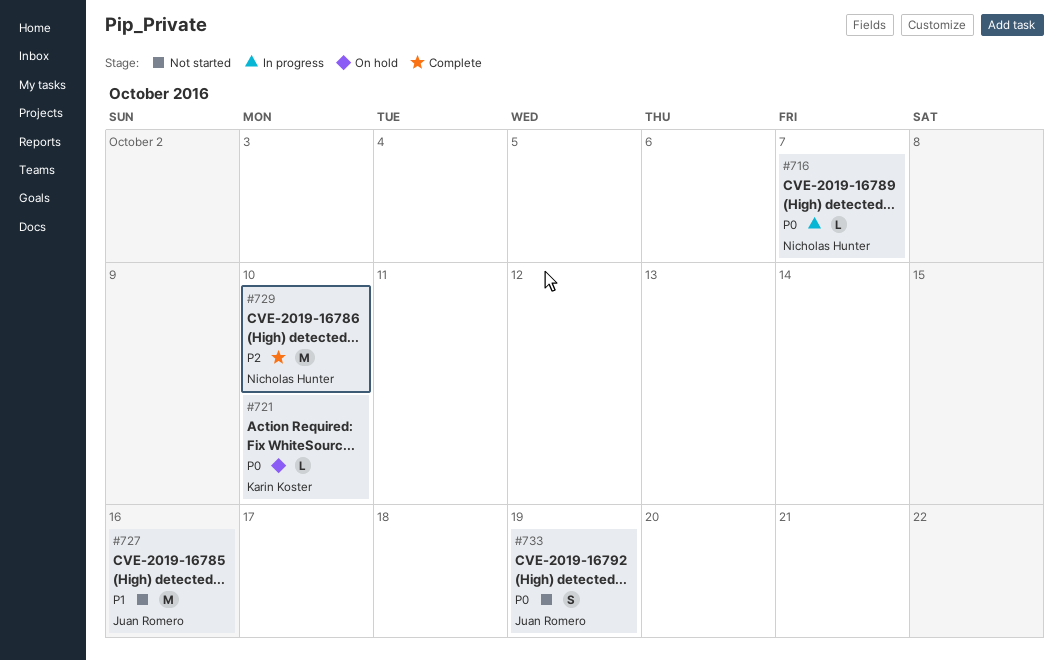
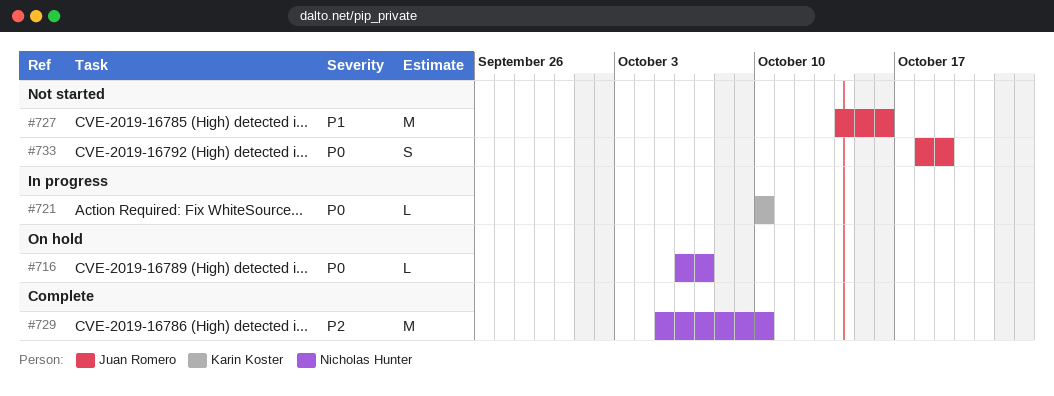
#716, status: In progress -> On hold
#721, status: On hold -> In progress

